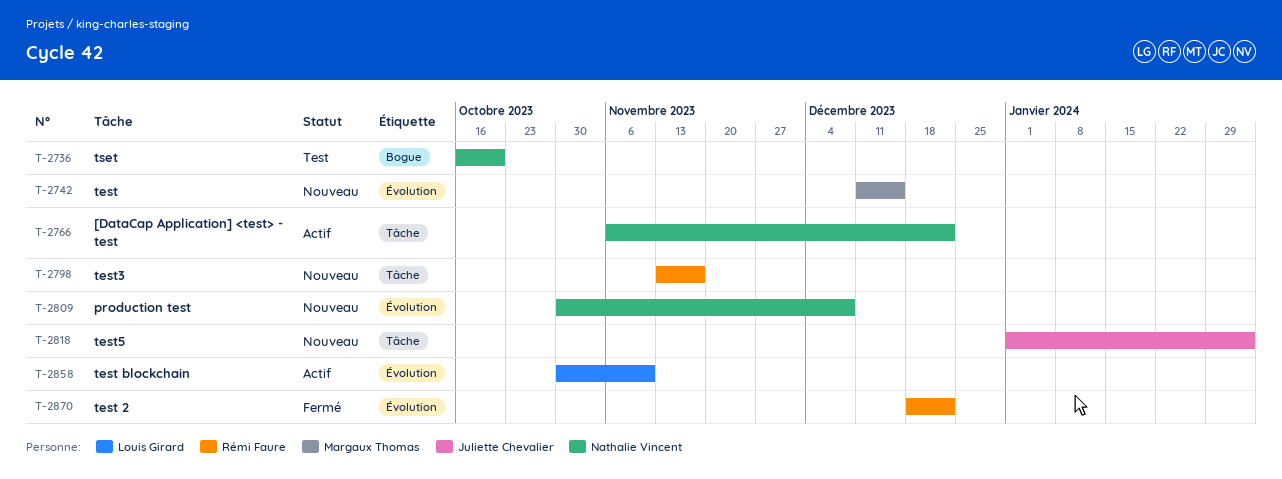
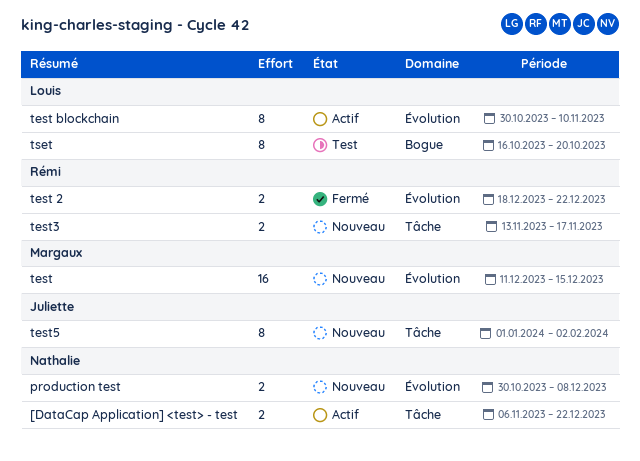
tset, owner: Nathalie Vincent -> Louis Girard

